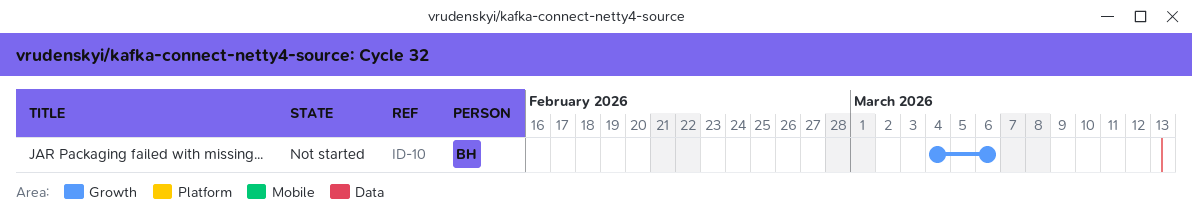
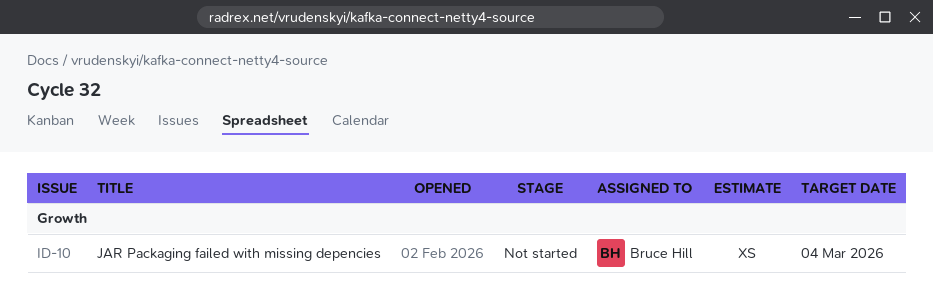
ID-10, due: Mar 6 -> Mar 4

